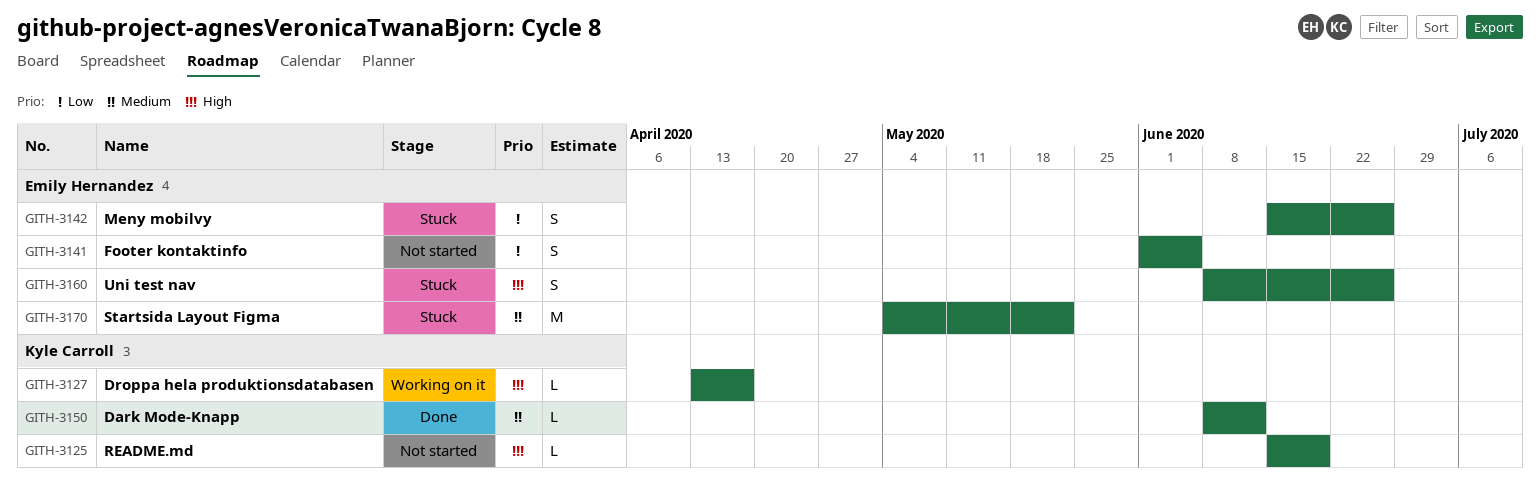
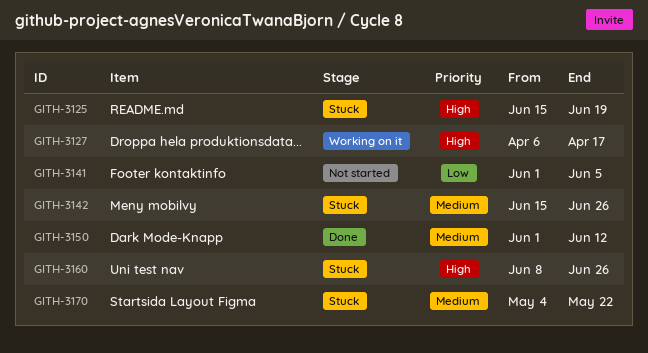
GITH-3125, status: Not started -> Stuck
GITH-3127, start: Apr 13 -> Apr 6
GITH-3142, priority: Low -> Medium
GITH-3150, start: Jun 8 -> Jun 1

